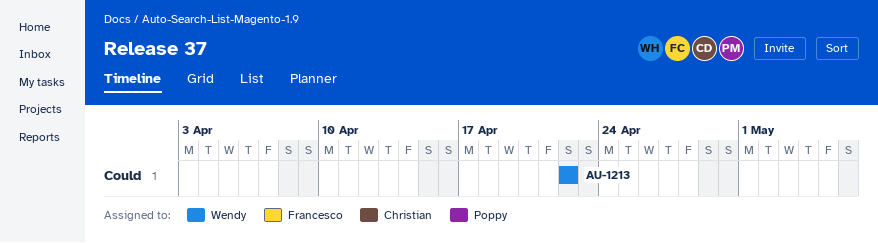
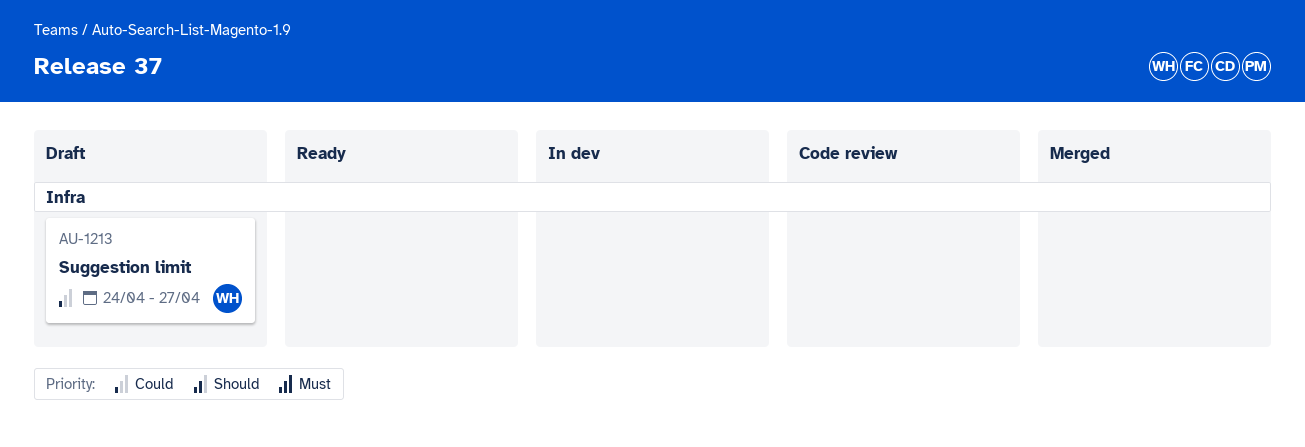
AU-1213, start: Apr 22 -> Apr 24
AU-1213, due: Apr 22 -> Apr 27

